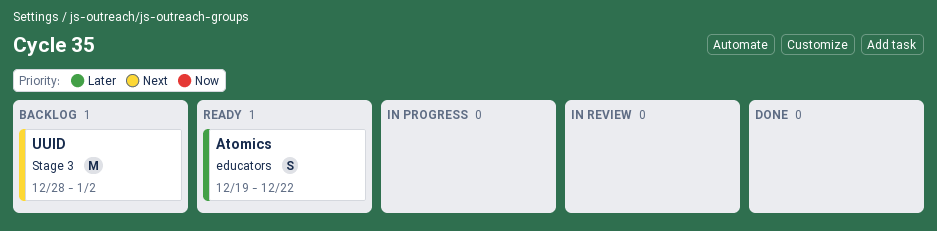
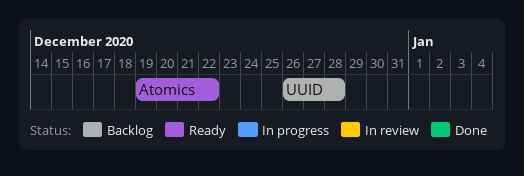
UUID, start: Dec 28 -> Dec 26
UUID, due: Jan 2 -> Dec 28

